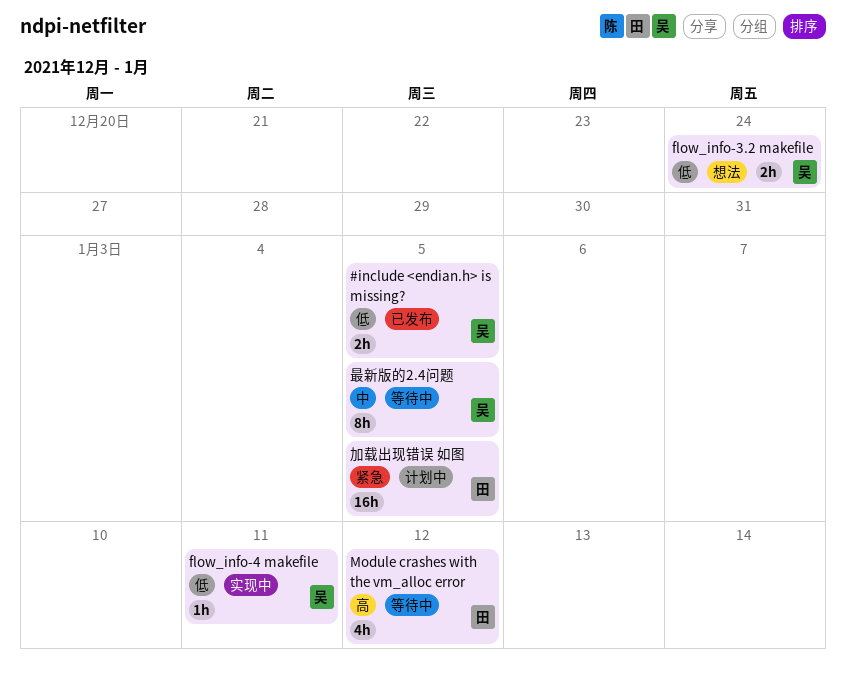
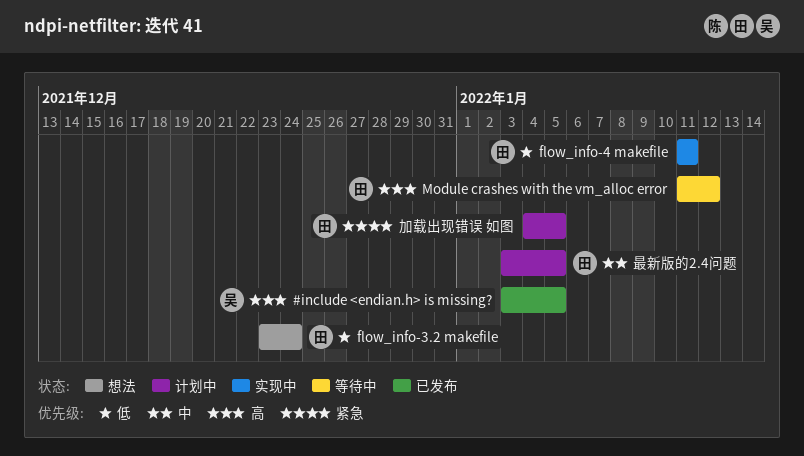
#include <endian.h> is missing?, priority: 低 -> 高
flow_info-3.2 makefile, owner: 吴 -> 田
flow_info-4 makefile, owner: 吴 -> 田
最新版的2.4问题, status: 等待中 -> 计划中
最新版的2.4问题, owner: 吴 -> 田

